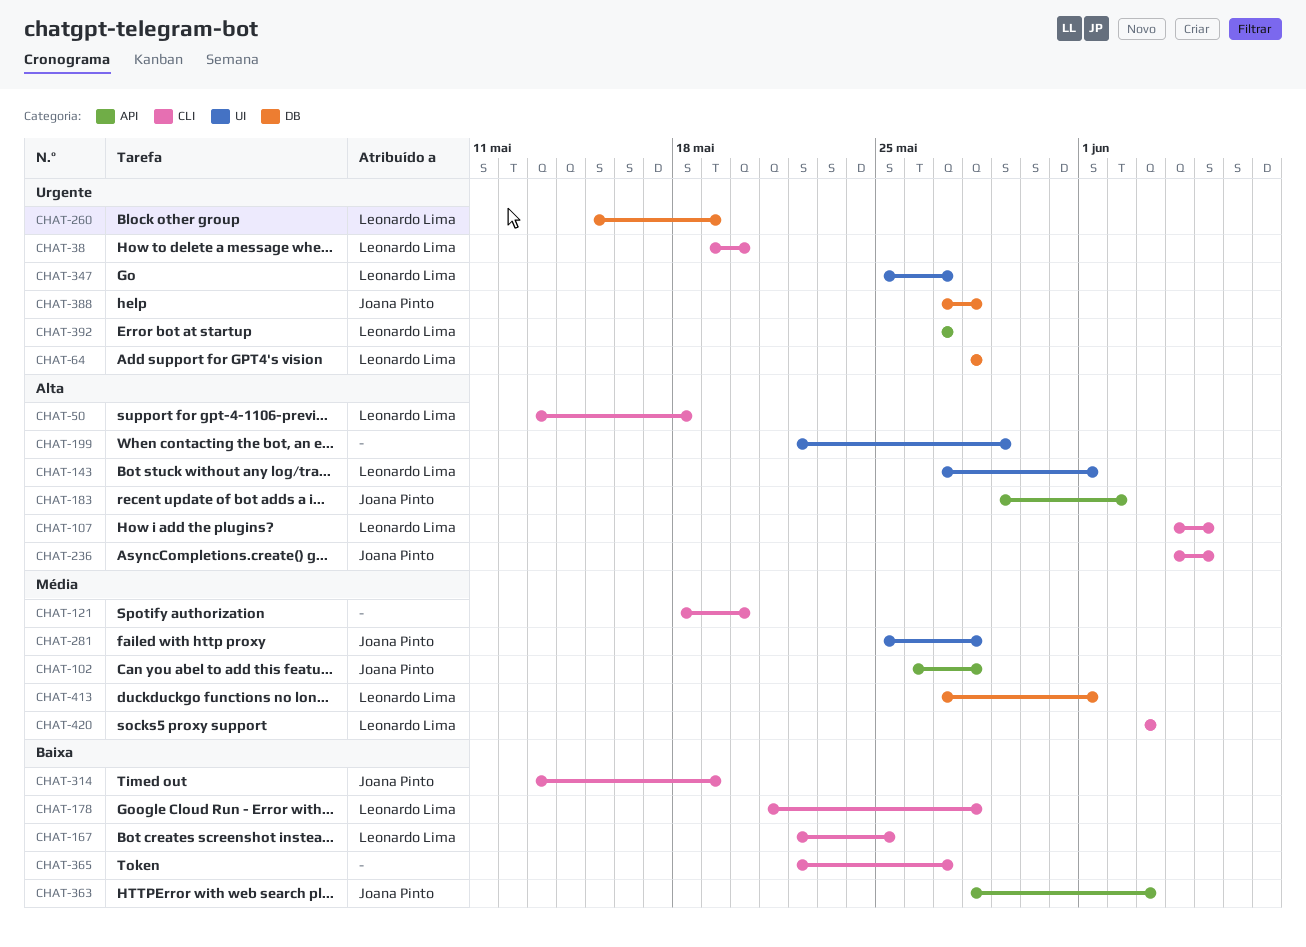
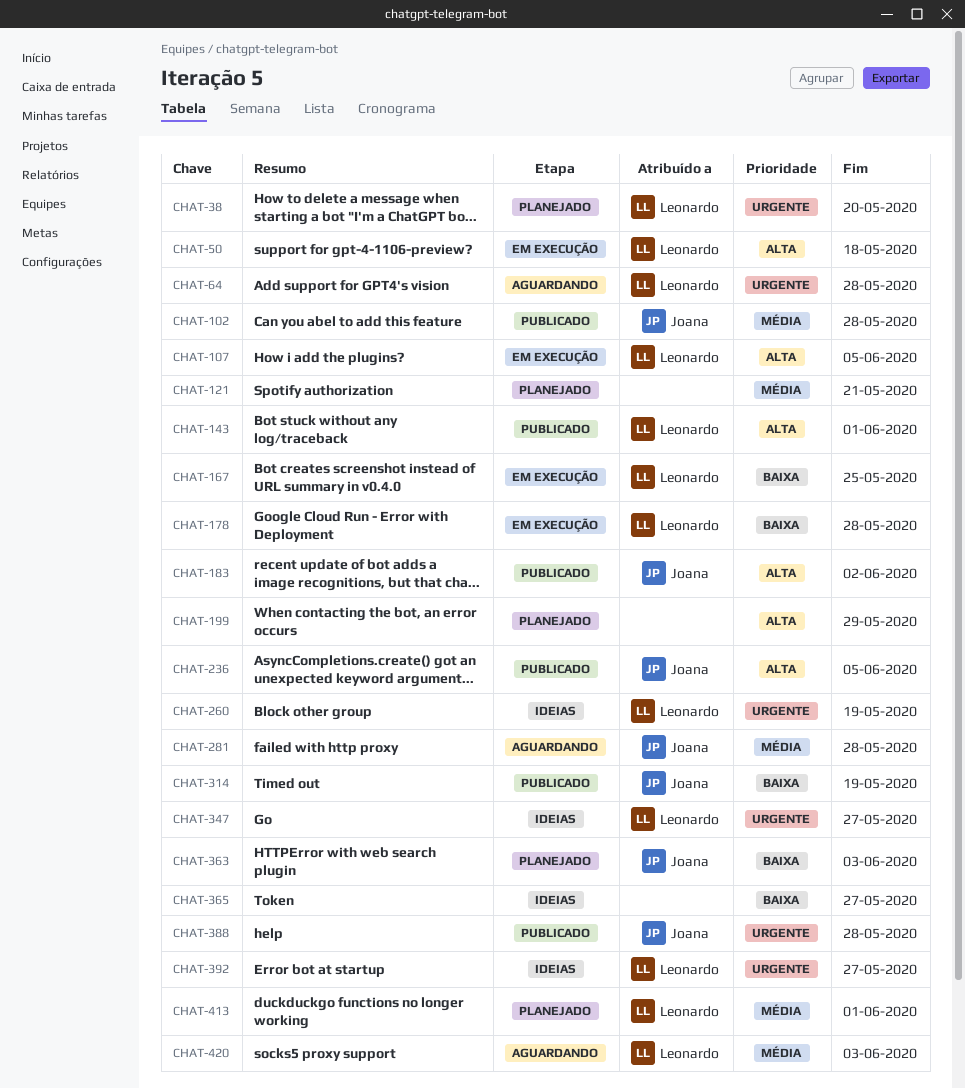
CHAT-121, due: May 20 -> May 21

